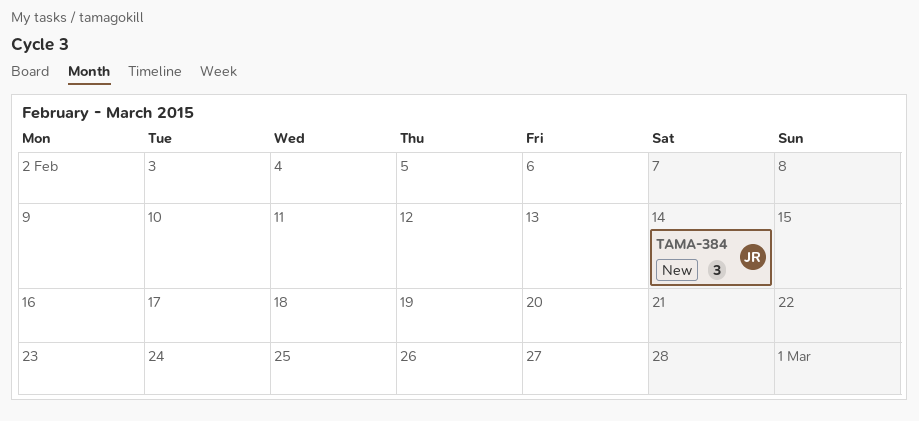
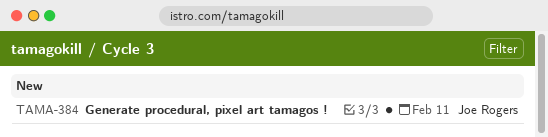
TAMA-384, estimate: 3 -> 1
TAMA-384, due: Feb 14 -> Feb 11

